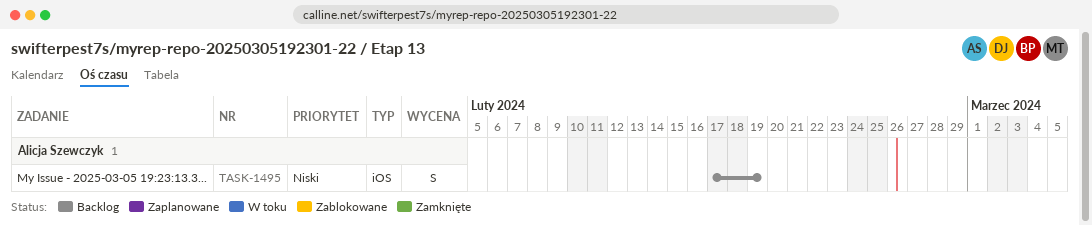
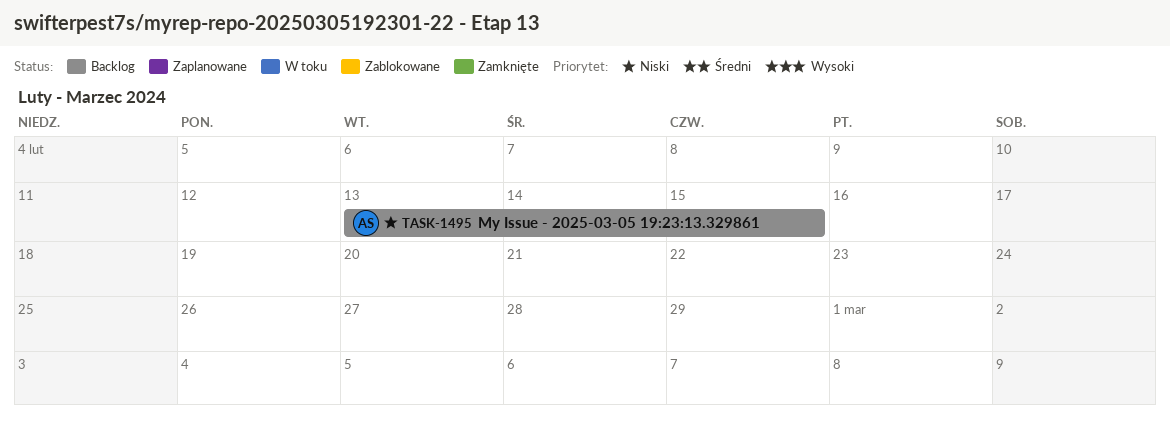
TASK-1495, start: Feb 17 -> Feb 13
TASK-1495, due: Feb 19 -> Feb 15

